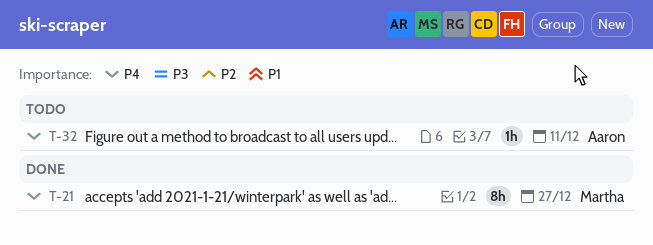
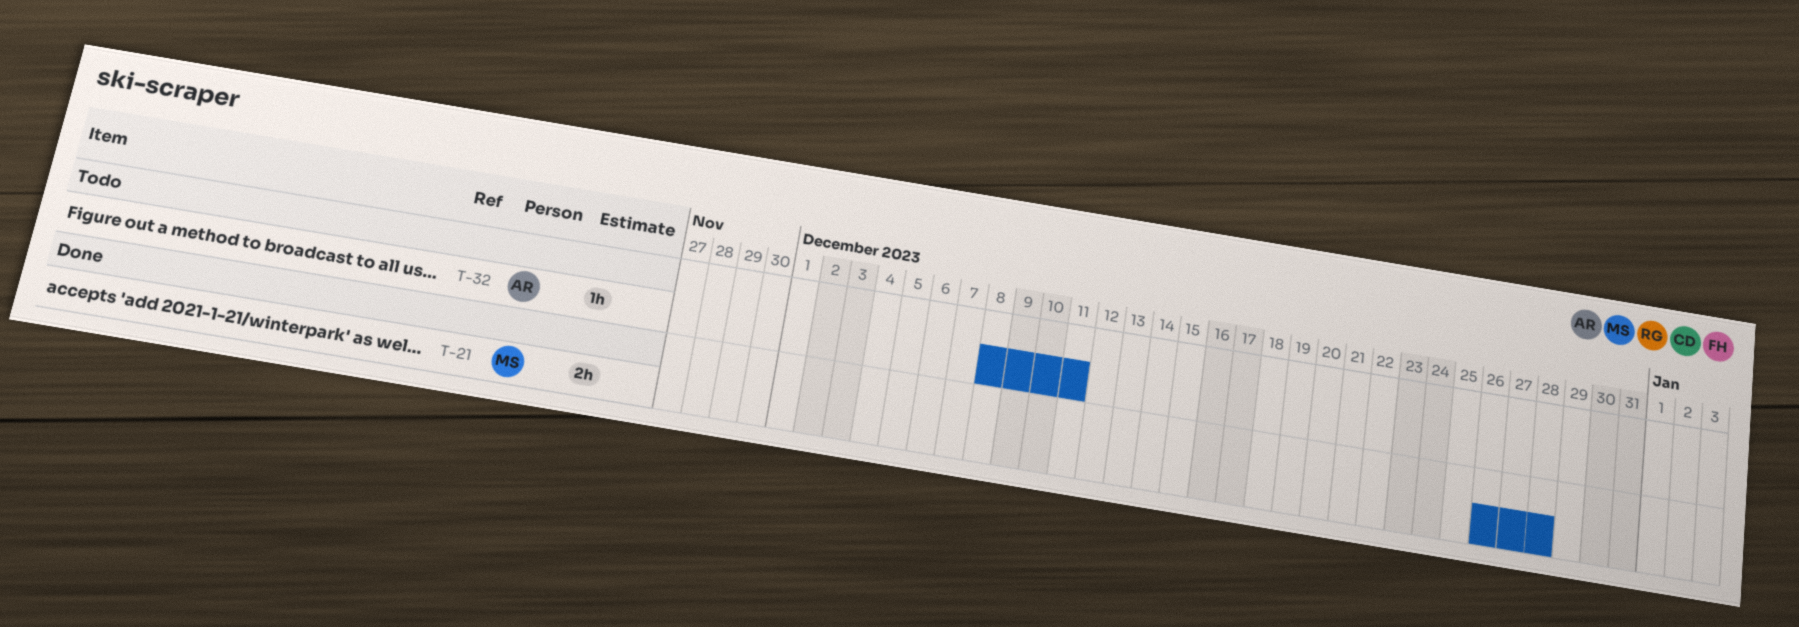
T-21, estimate: 8h -> 2h
T-21, due: Dec 27 -> Dec 28

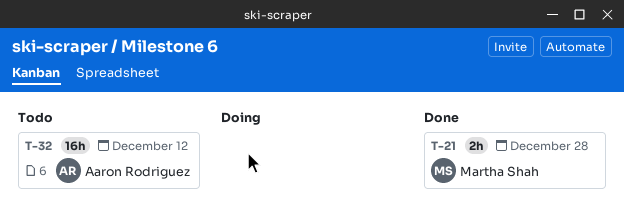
T-32, estimate: 1h -> 16h
T-32, due: Dec 11 -> Dec 12

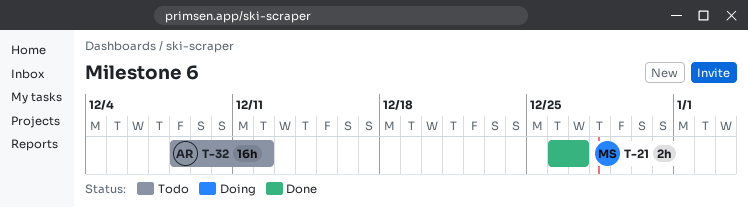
T-21, due: Dec 28 -> Dec 27

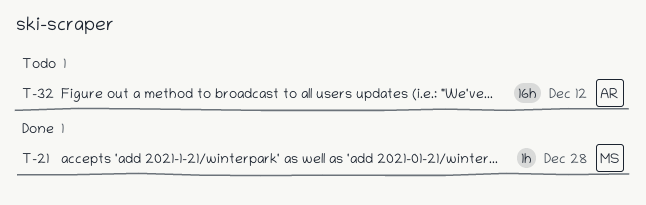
T-21, estimate: 2h -> 1h
T-21, due: Dec 27 -> Dec 28

